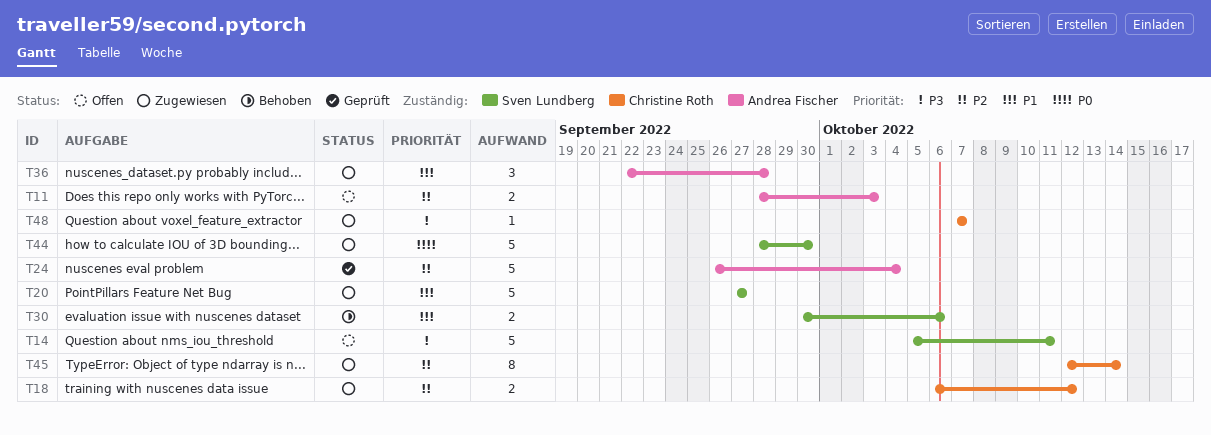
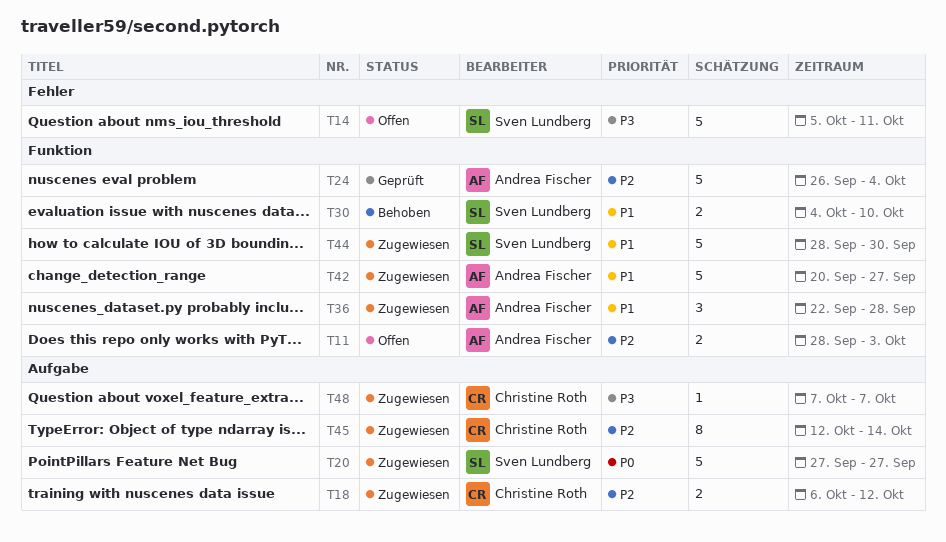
T20, priority: P1 -> P0
T30, start: Sep 30 -> Oct 4
T30, due: Oct 6 -> Oct 10
T42: none -> present
T44, priority: P0 -> P1

